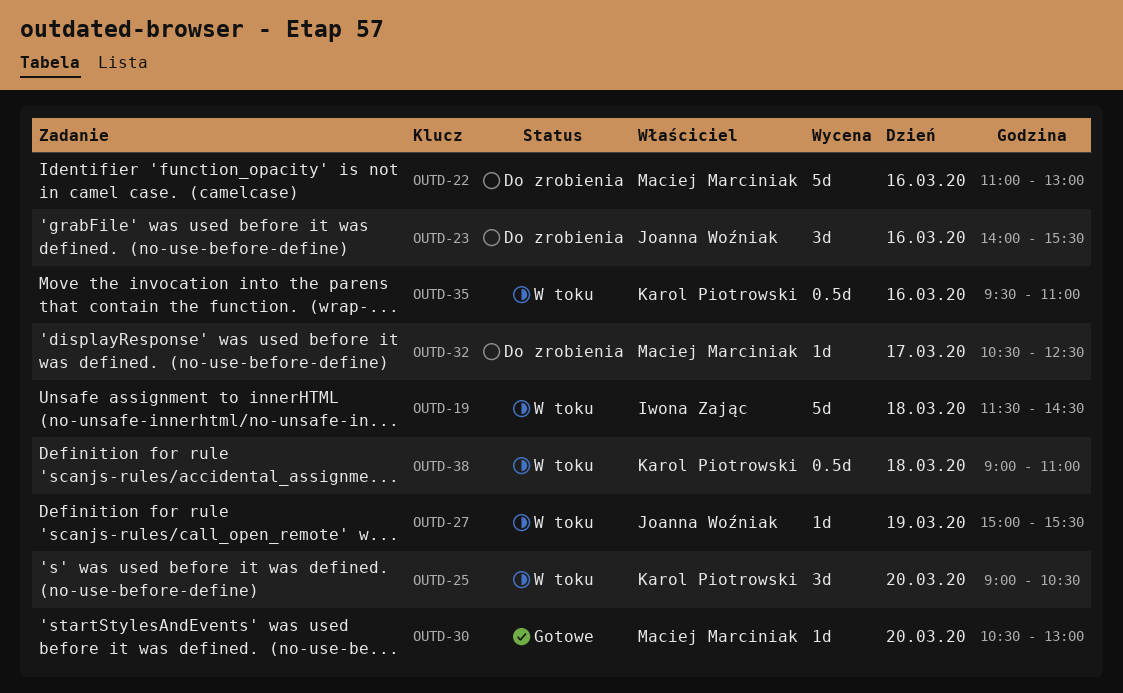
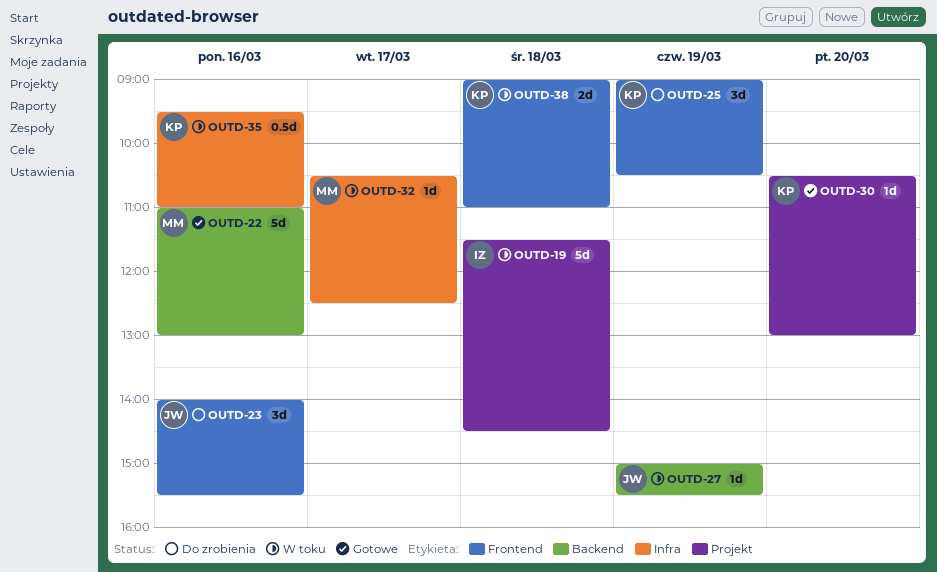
OUTD-22, status: Do zrobienia -> Gotowe
OUTD-25, status: W toku -> Do zrobienia
OUTD-25, day: Mar 20 -> Mar 19
OUTD-30, owner: Maciej Marciniak -> Karol Piotrowski
OUTD-32, status: Do zrobienia -> W toku
OUTD-38, estimate: 0.5d -> 2d

